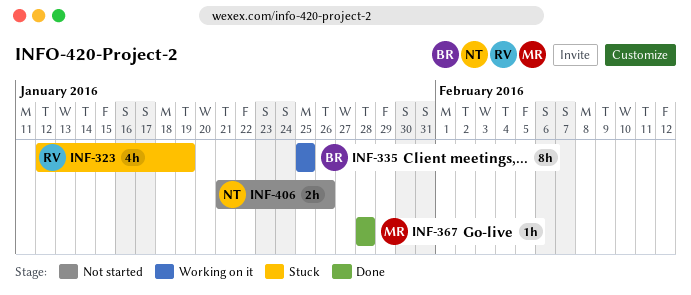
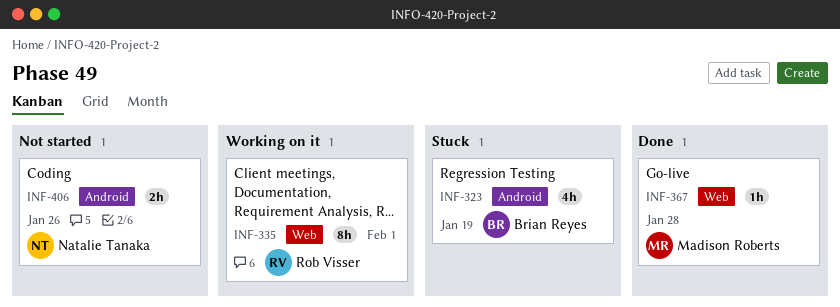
INF-323, owner: Rob Visser -> Brian Reyes
INF-335, owner: Brian Reyes -> Rob Visser
INF-335, due: Jan 25 -> Feb 1

